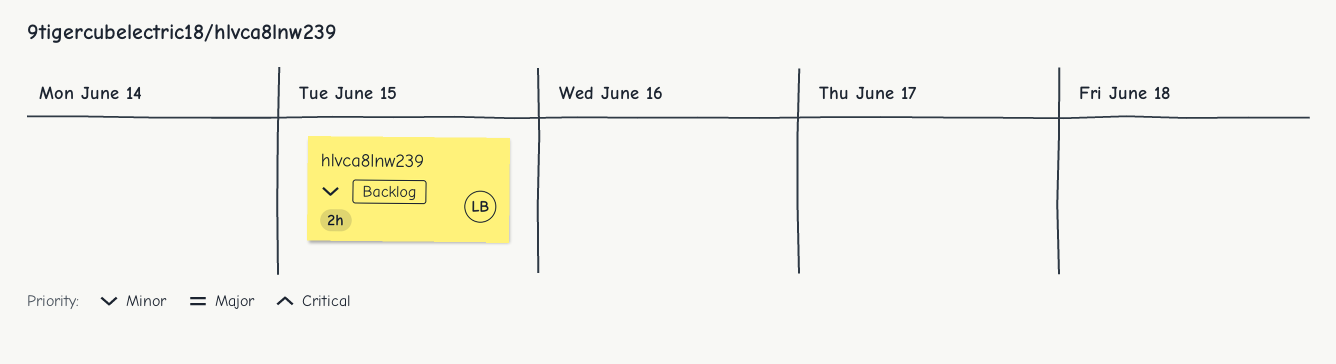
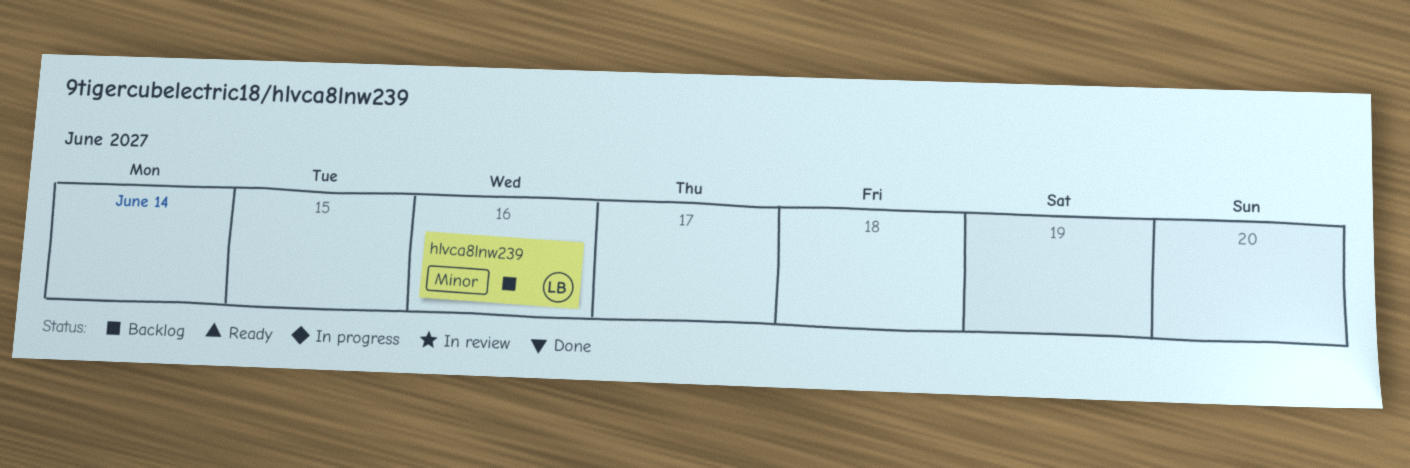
hlvca8lnw239, due: Jun 15 -> Jun 16

